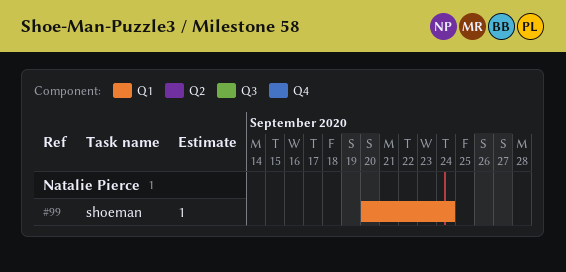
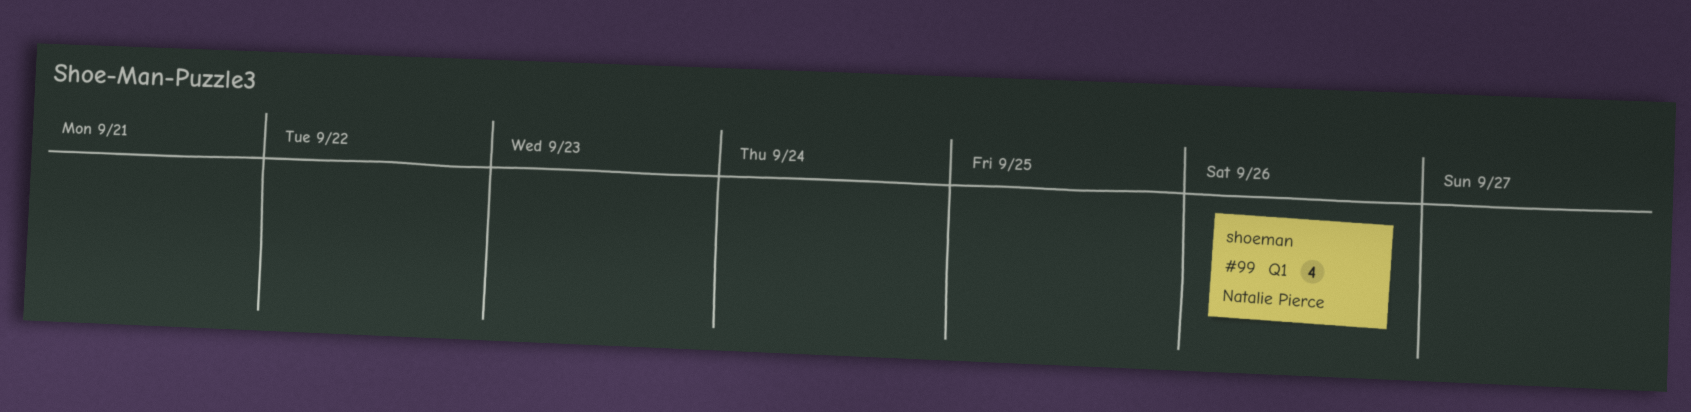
#99, estimate: 1 -> 4
#99, due: Sep 24 -> Sep 26

